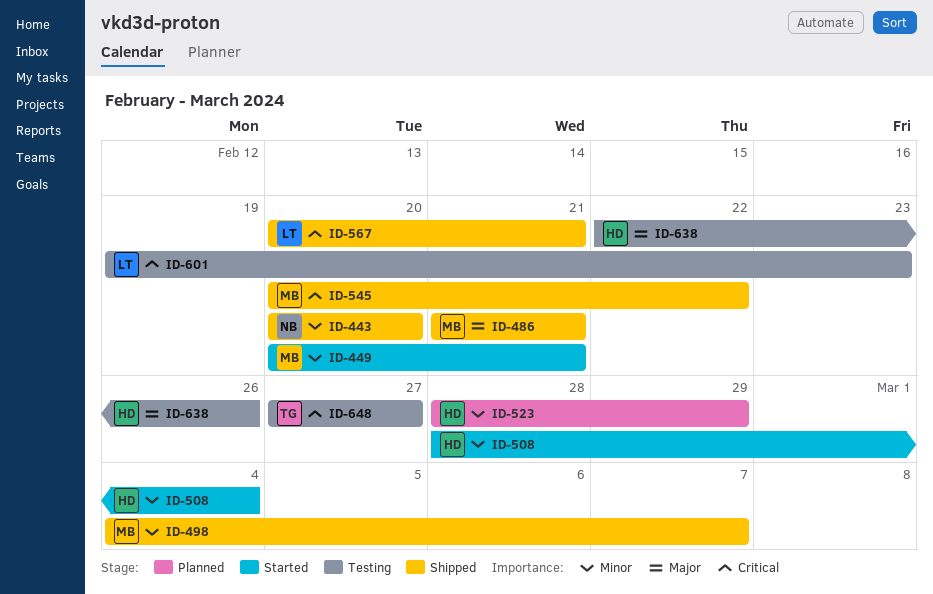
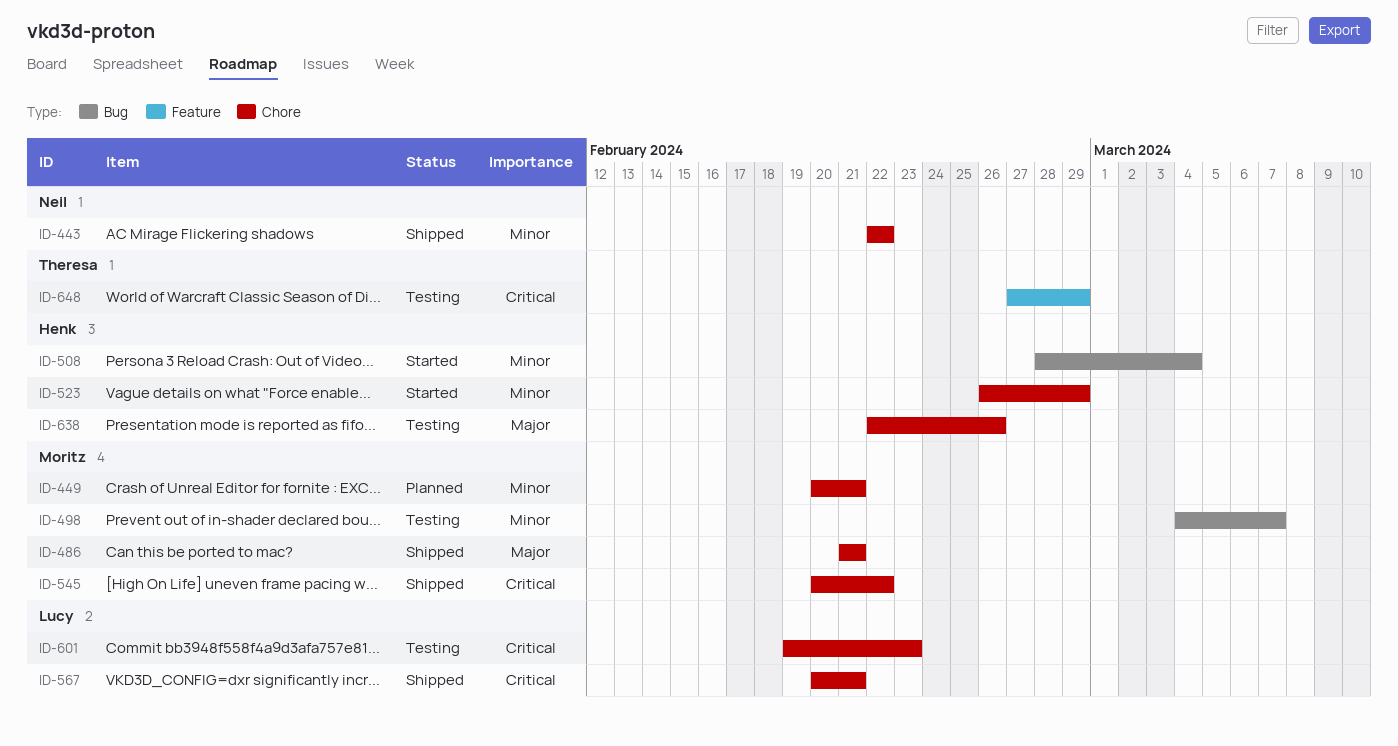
ID-443, start: Feb 20 -> Feb 22
ID-443, due: Feb 20 -> Feb 22
ID-449, status: Started -> Planned
ID-498, status: Shipped -> Testing
ID-523, status: Planned -> Started
ID-523, start: Feb 28 -> Feb 26
ID-648, due: Feb 27 -> Feb 29

